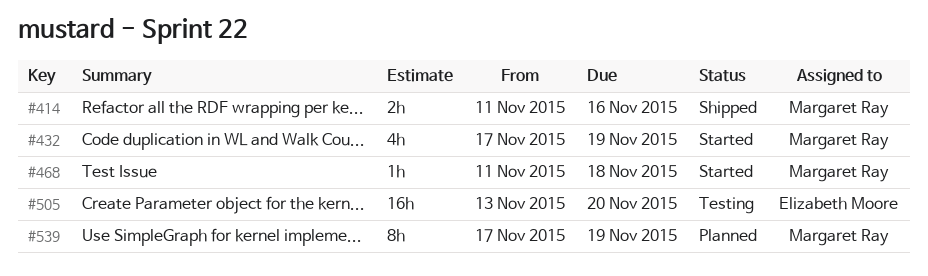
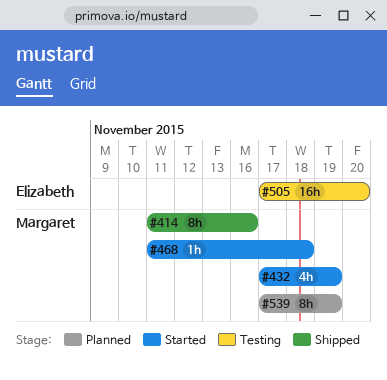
#414, estimate: 2h -> 8h
#505, start: Nov 13 -> Nov 17

